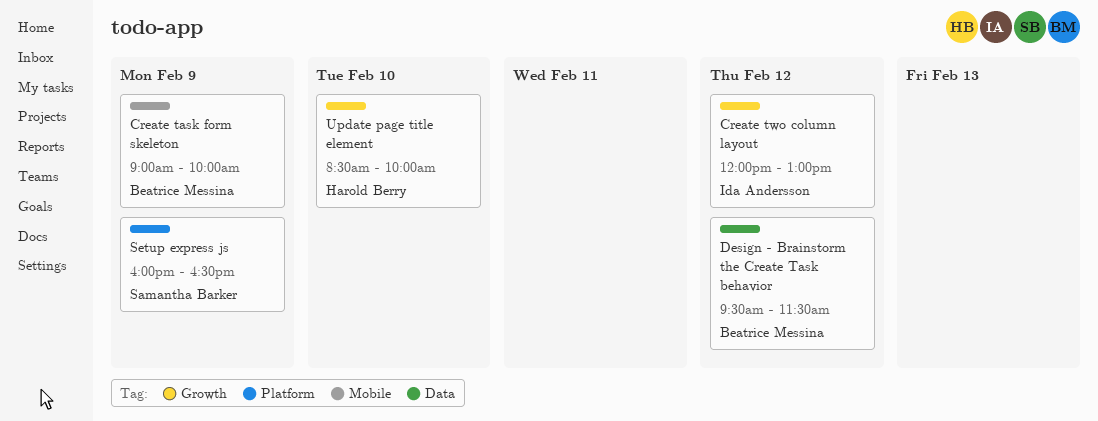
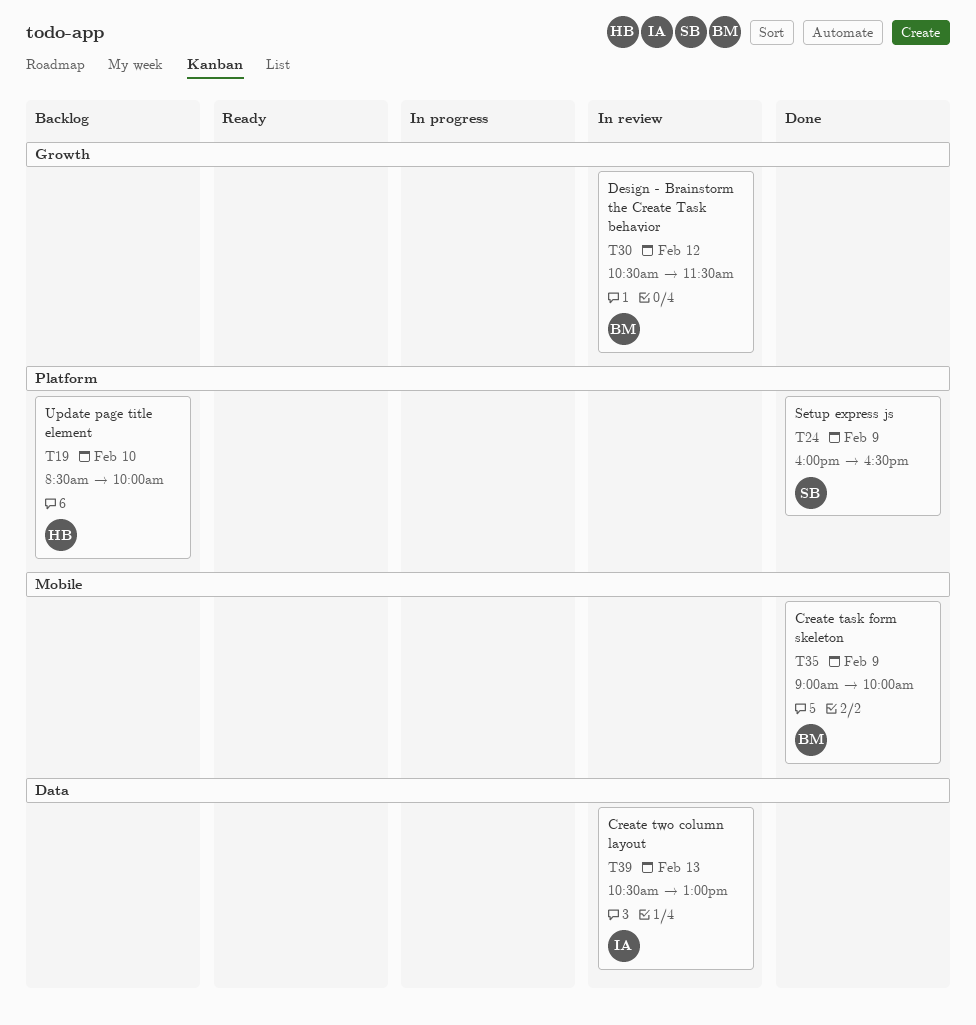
Create two column layout, label: Growth -> Data
Create two column layout, day: Feb 12 -> Feb 13
Create two column layout, begins: 12:00 -> 10:30
Design - Brainstorm the Create Task behavior, label: Data -> Growth
Design - Brainstorm the Create Task behavior, begins: 09:30 -> 10:30
Update page title element, label: Growth -> Platform

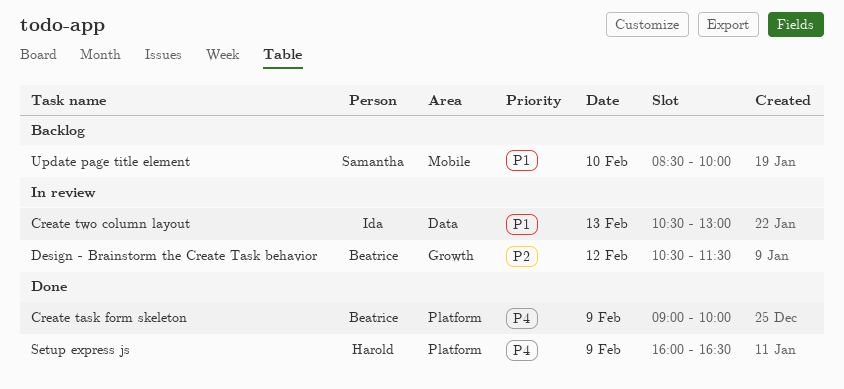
Create task form skeleton, label: Mobile -> Platform
Setup express js, owner: Samantha -> Harold
Update page title element, owner: Harold -> Samantha
Update page title element, label: Platform -> Mobile

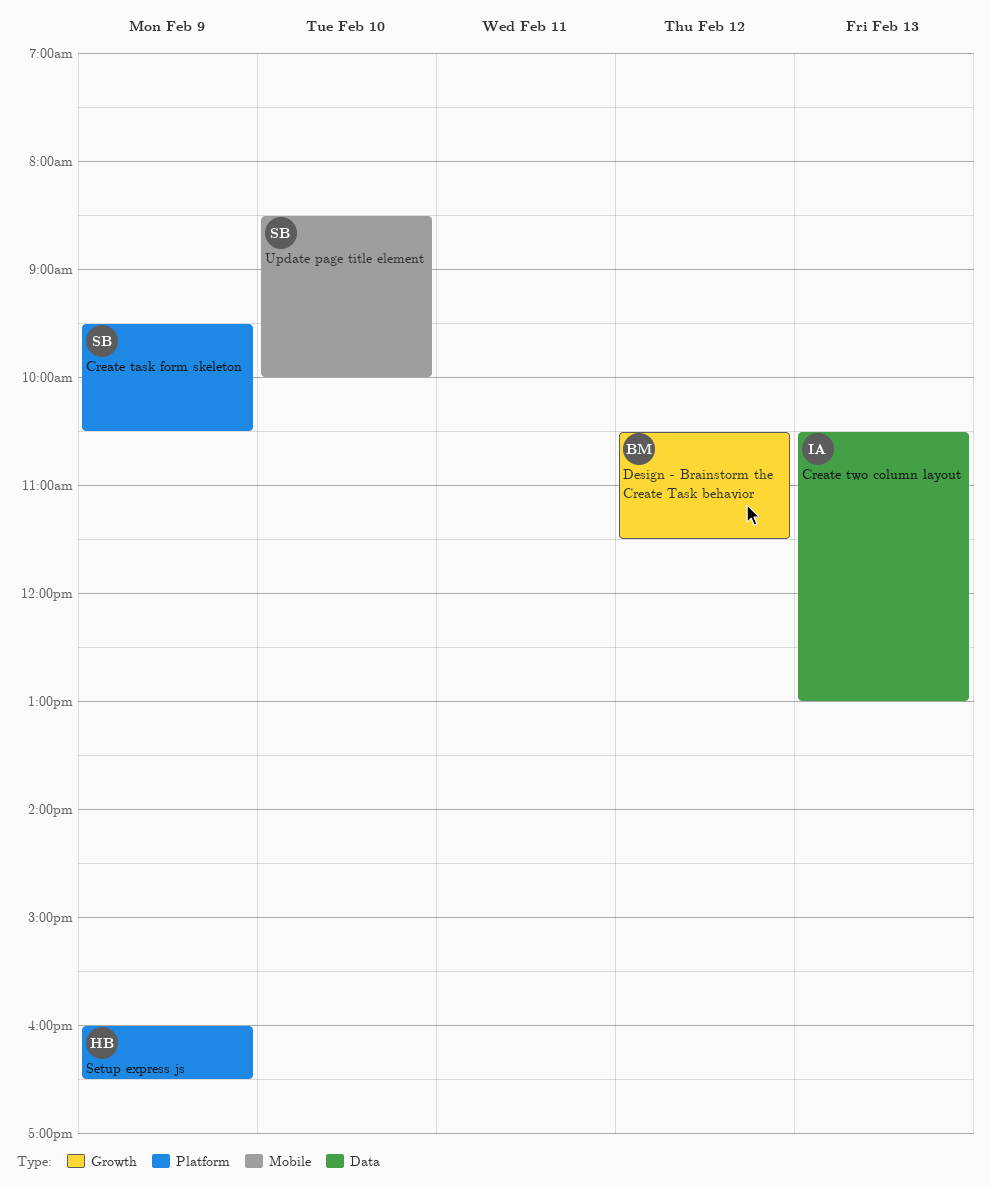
Create task form skeleton, owner: Beatrice -> Samantha
Create task form skeleton, begins: 09:00 -> 09:30
Create task form skeleton, ends: 10:00 -> 10:30

